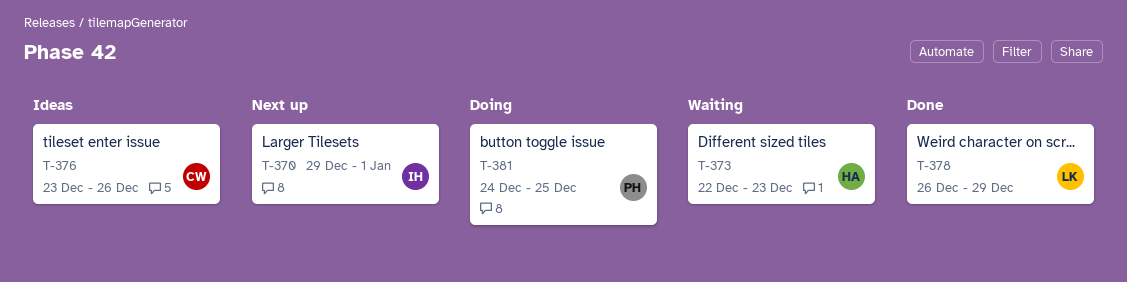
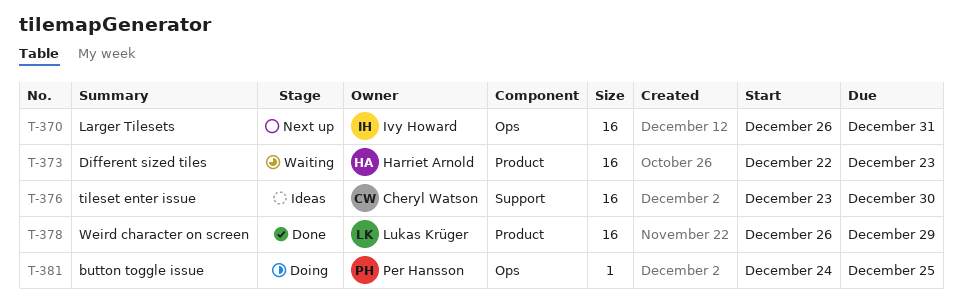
T-370, start: Dec 29 -> Dec 26
T-370, due: Jan 1 -> Dec 31
T-376, due: Dec 26 -> Dec 30

